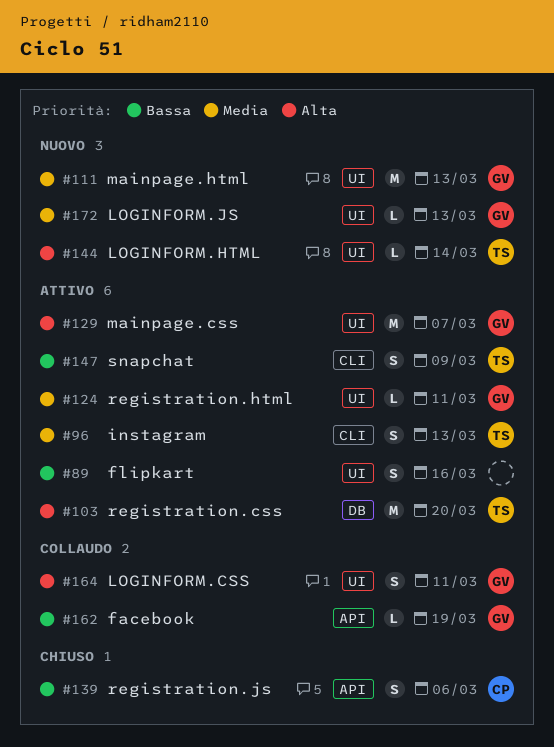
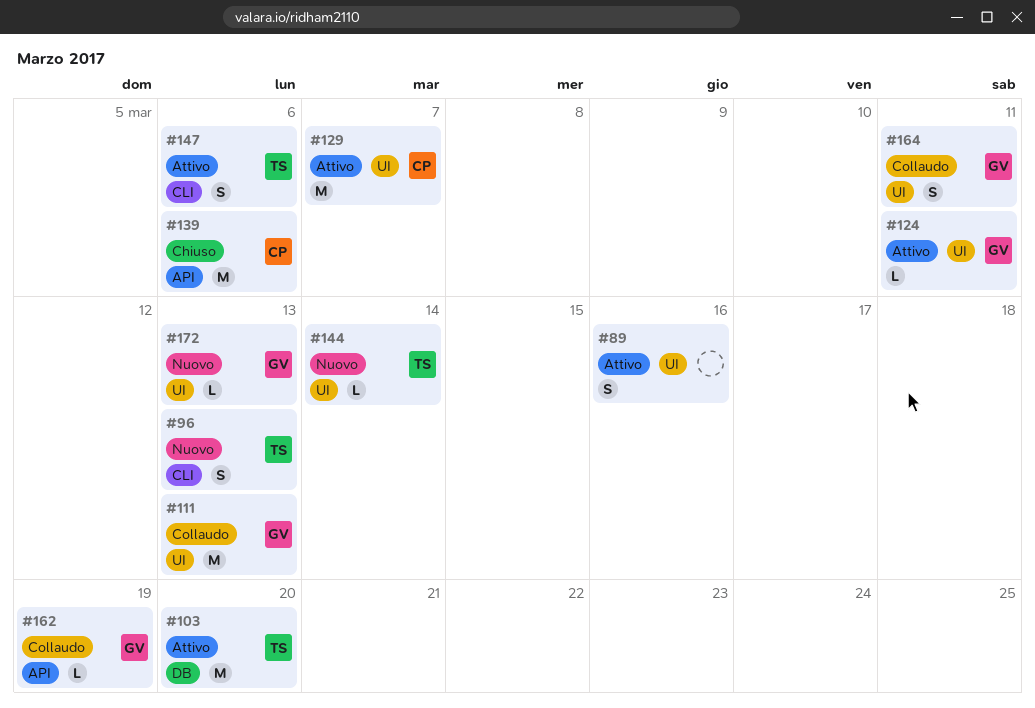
#96, status: Attivo -> Nuovo
#111, status: Nuovo -> Collaudo
#129, owner: GV -> CP
#139, estimate: S -> M
#147, due: Mar 9 -> Mar 6

